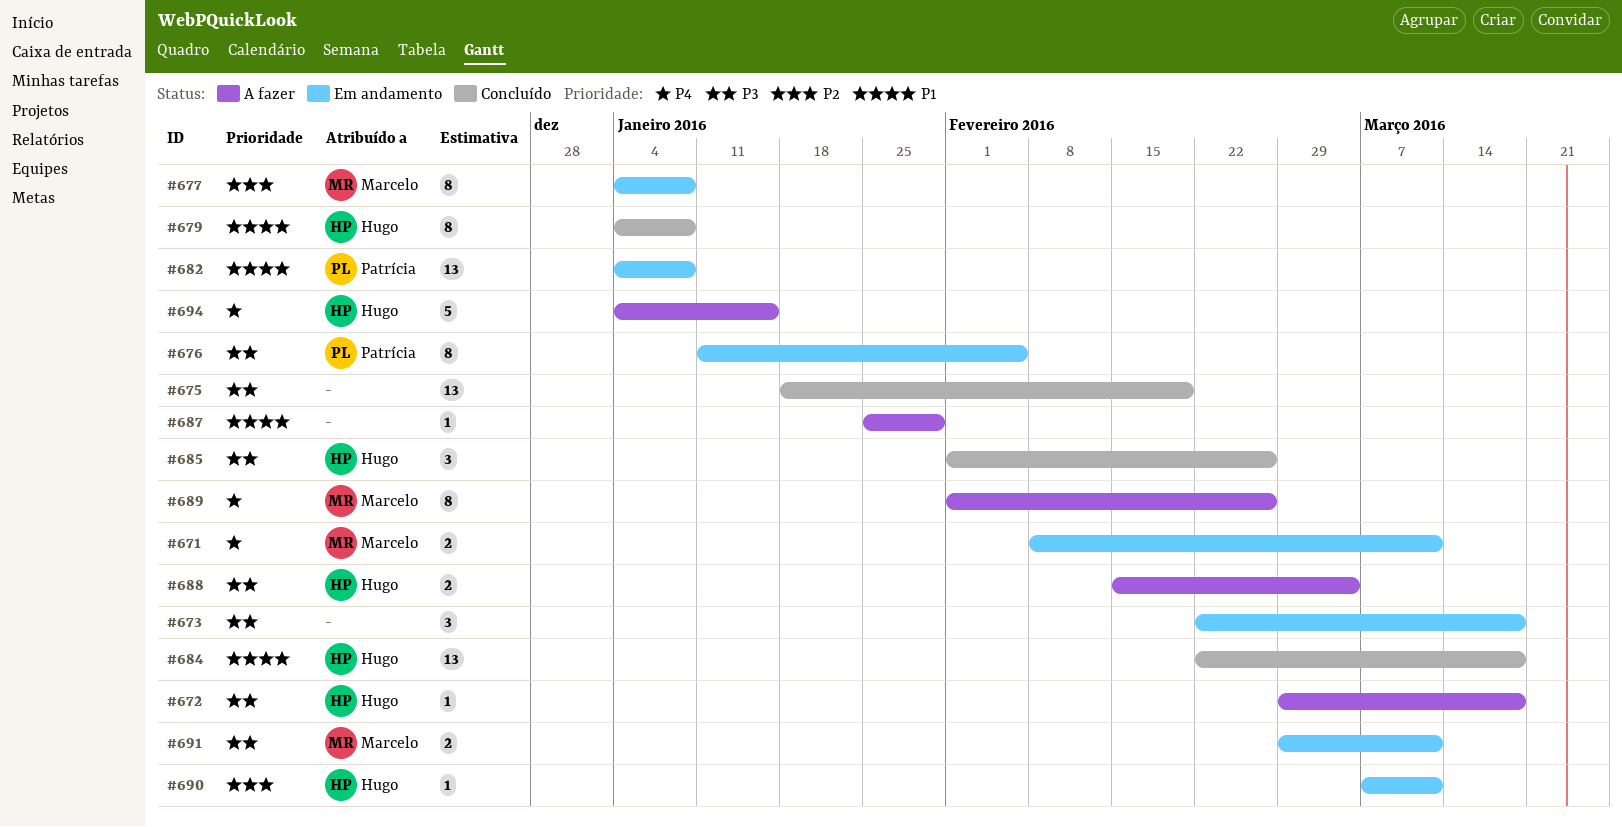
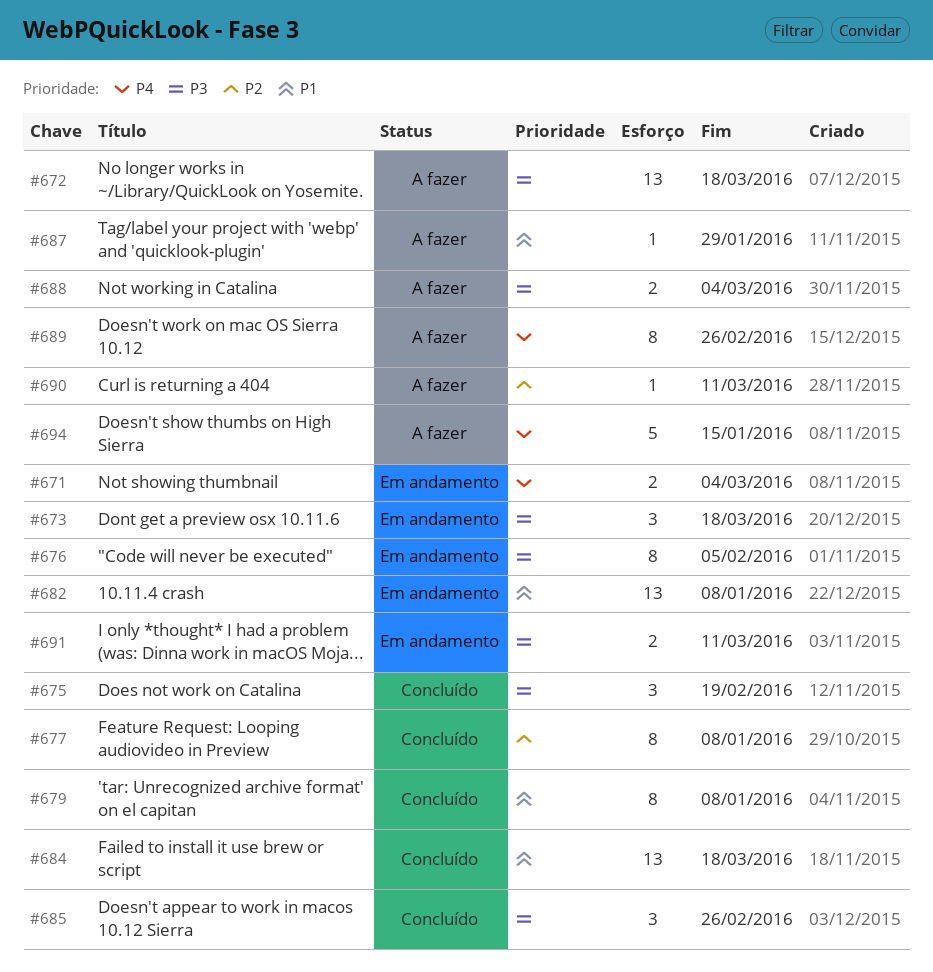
#671, due: Mar 11 -> Mar 4
#672, estimate: 1 -> 13
#675, estimate: 13 -> 3
#677, status: Em andamento -> Concluído
#690, status: Em andamento -> A fazer

